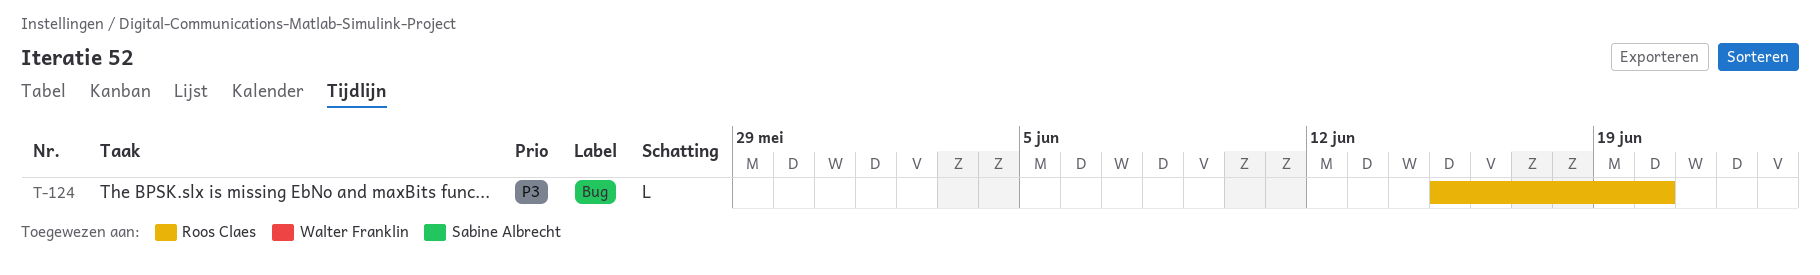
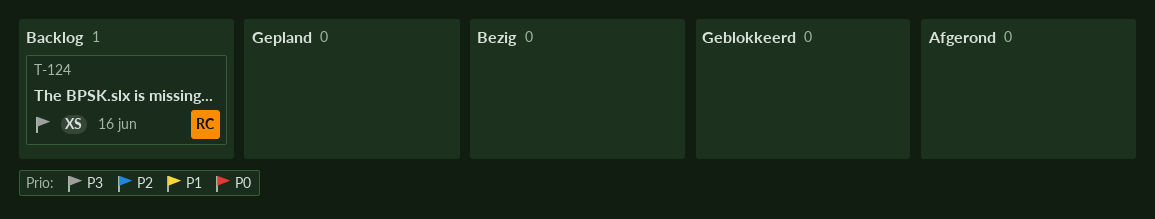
T-124, estimate: L -> XS
T-124, due: Jun 20 -> Jun 16

